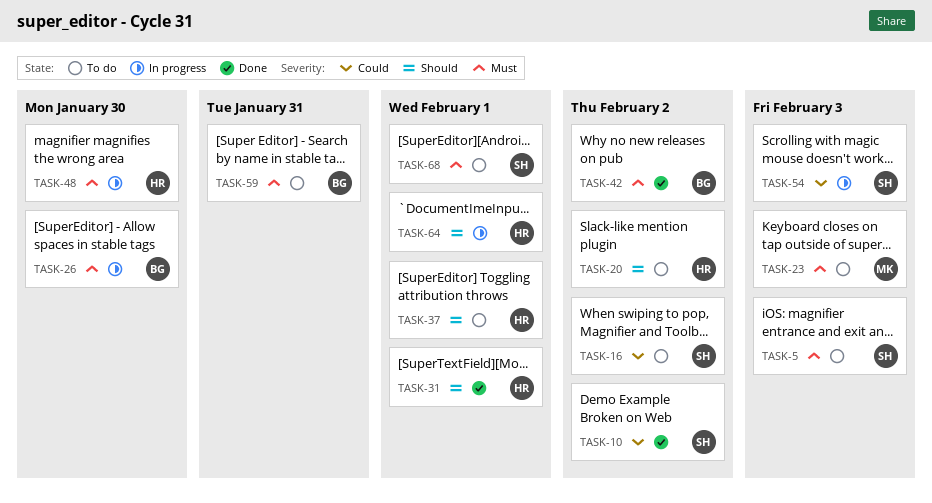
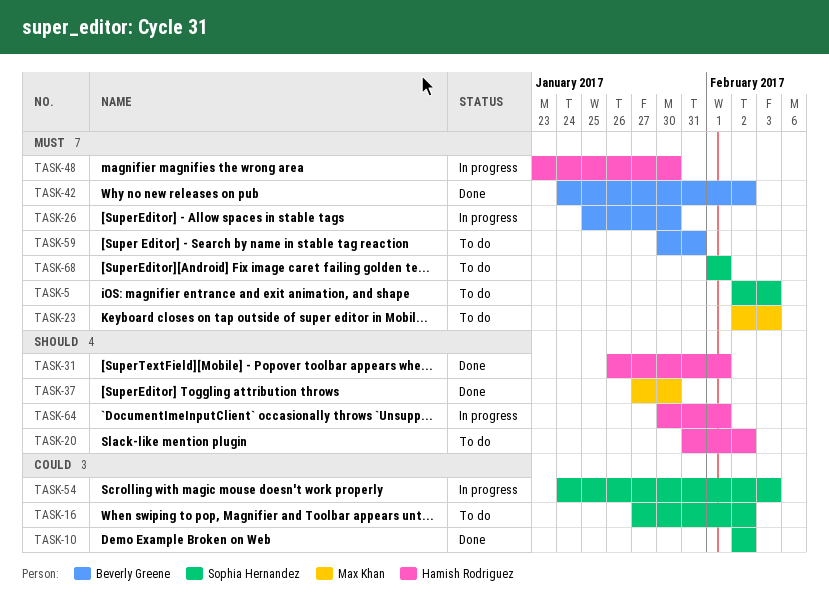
TASK-37, status: To do -> Done
TASK-37, owner: Hamish Rodriguez -> Max Khan
TASK-37, due: Feb 1 -> Jan 30

